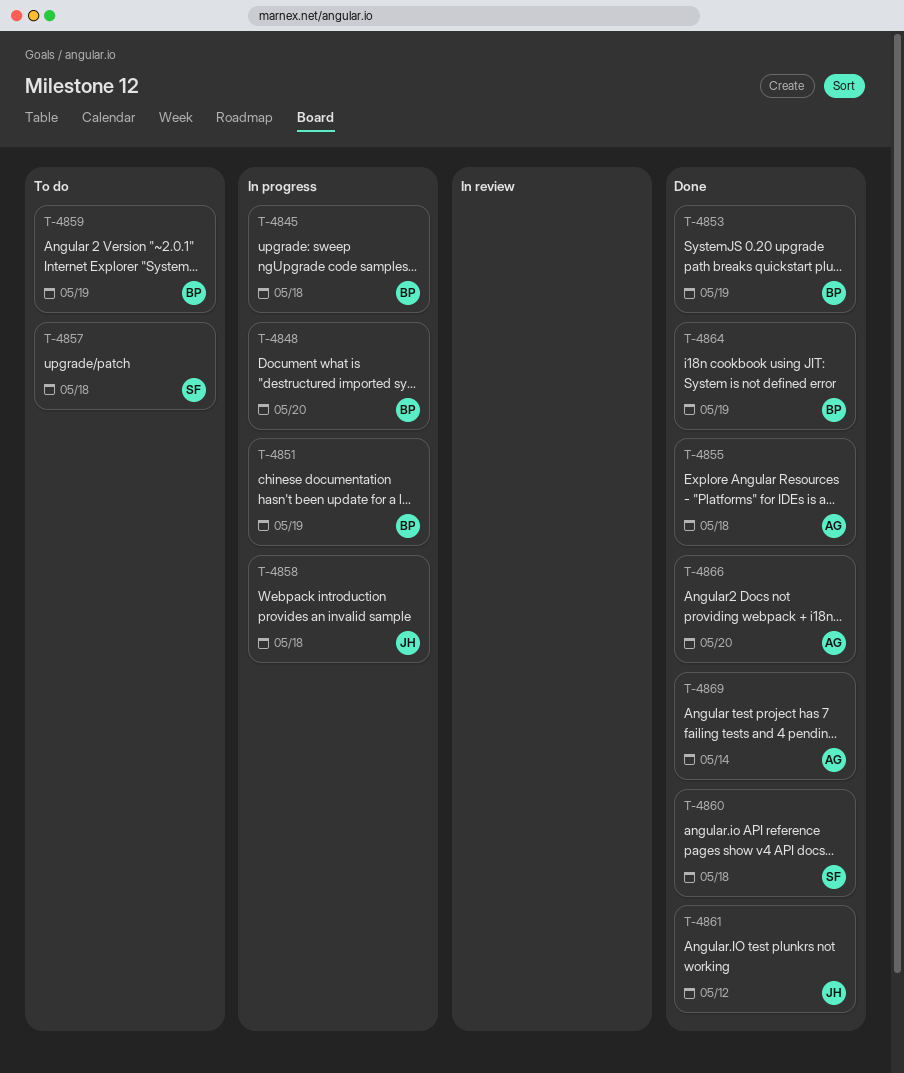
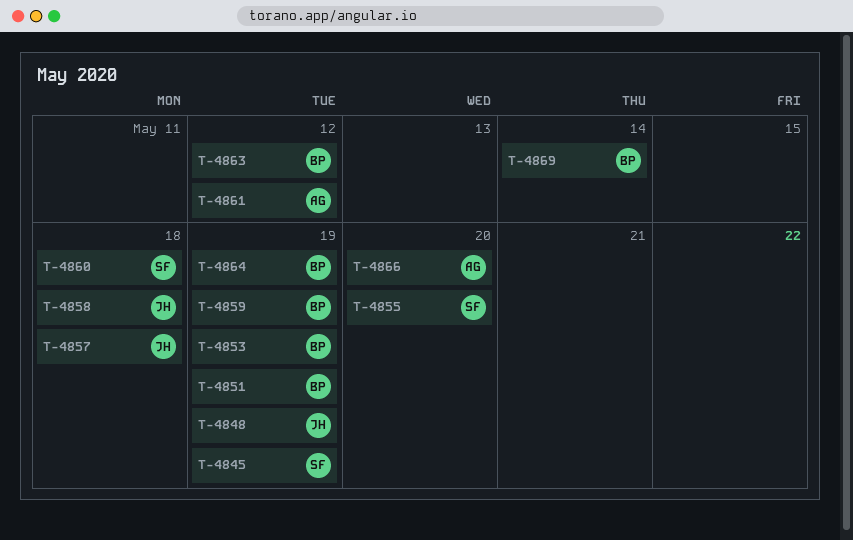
T-4845, owner: BP -> SF
T-4845, due: May 18 -> May 19
T-4848, owner: BP -> JH
T-4848, due: May 20 -> May 19
T-4855, owner: AG -> SF
T-4855, due: May 18 -> May 20
T-4857, owner: SF -> JH
T-4861, owner: JH -> AG
T-4863: none -> present
T-4869, owner: AG -> BP

